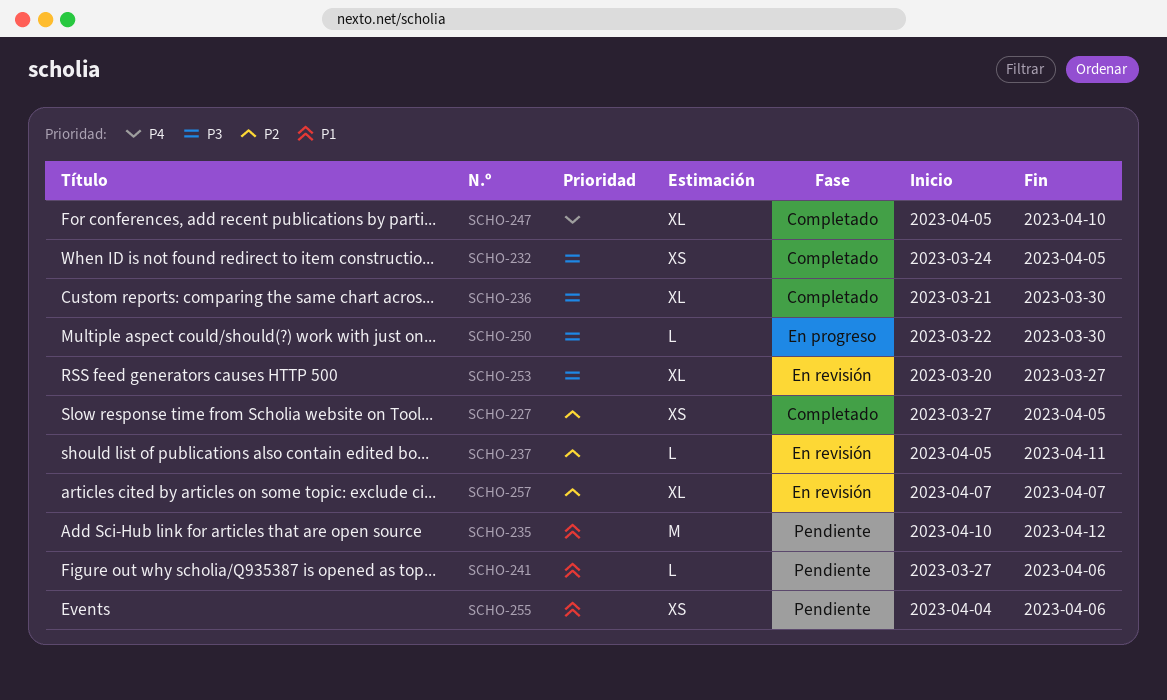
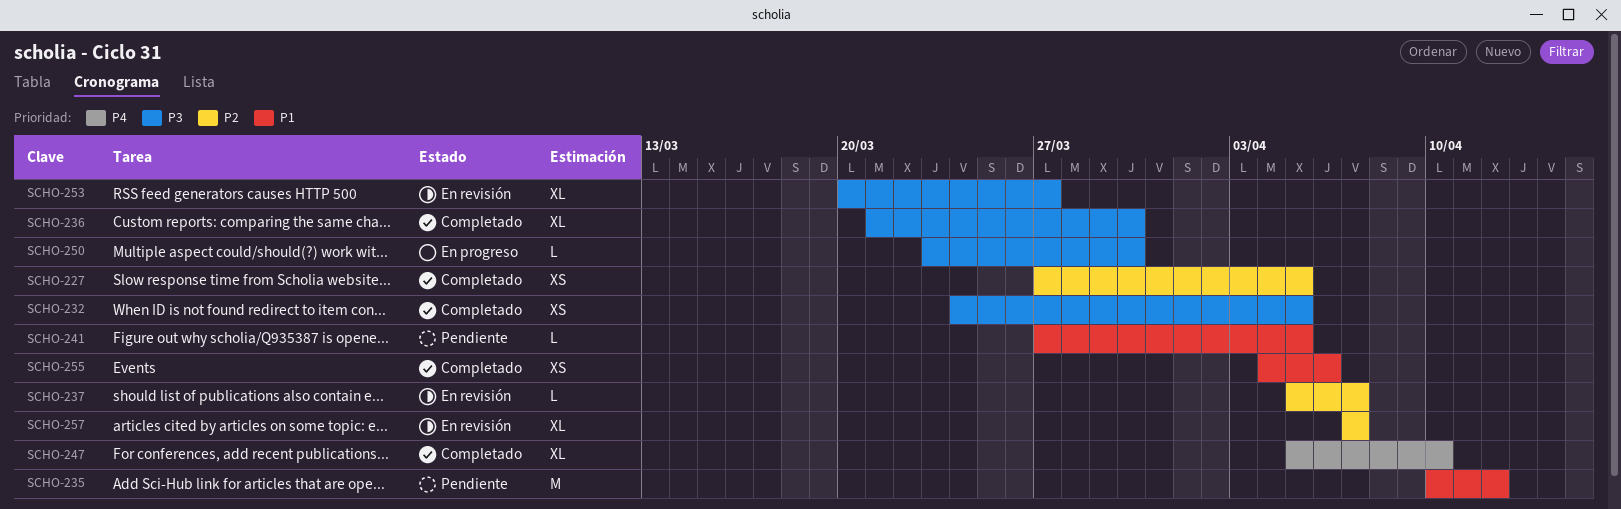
SCHO-237, due: Apr 11 -> Apr 7
SCHO-241, due: Apr 6 -> Apr 5
SCHO-250, start: Mar 22 -> Mar 23
SCHO-255, status: Pendiente -> Completado

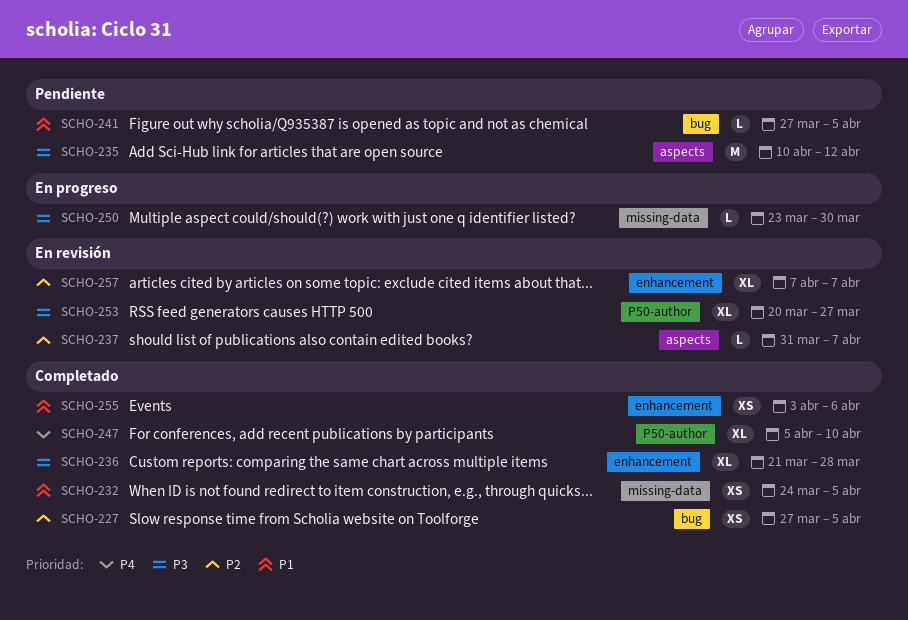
SCHO-232, priority: P3 -> P1
SCHO-235, priority: P1 -> P3
SCHO-236, due: Mar 30 -> Mar 28
SCHO-237, start: Apr 5 -> Mar 31
SCHO-255, start: Apr 4 -> Apr 3

